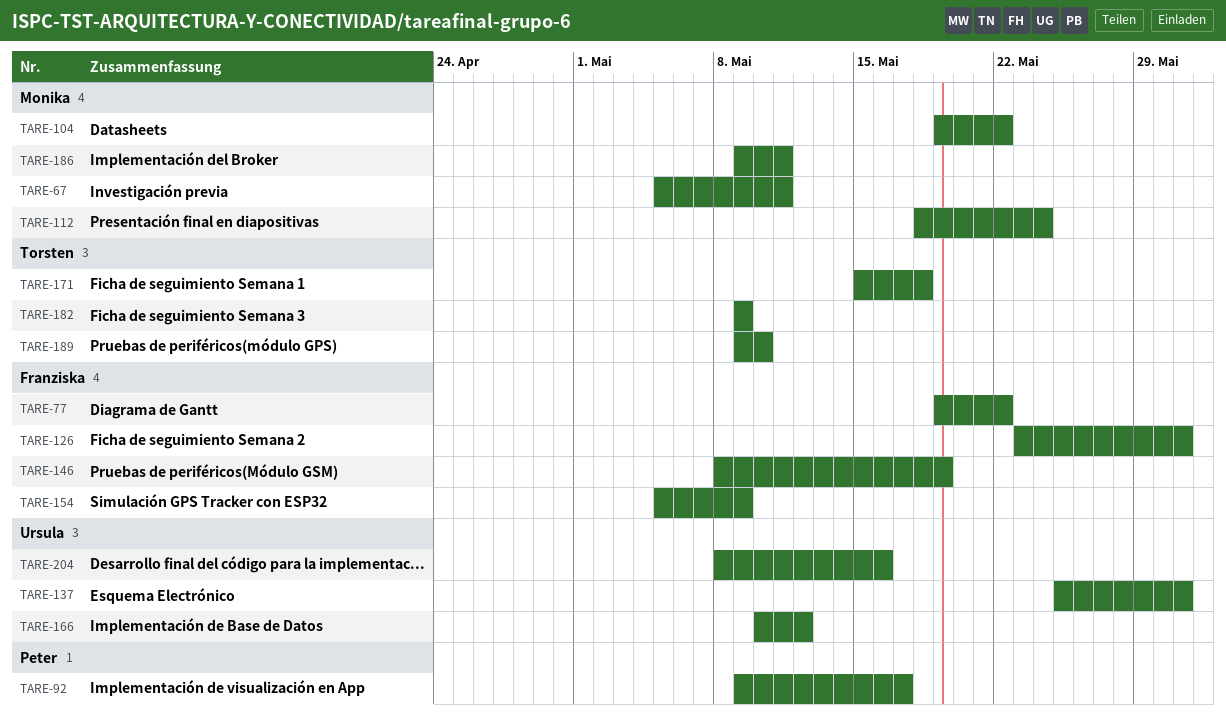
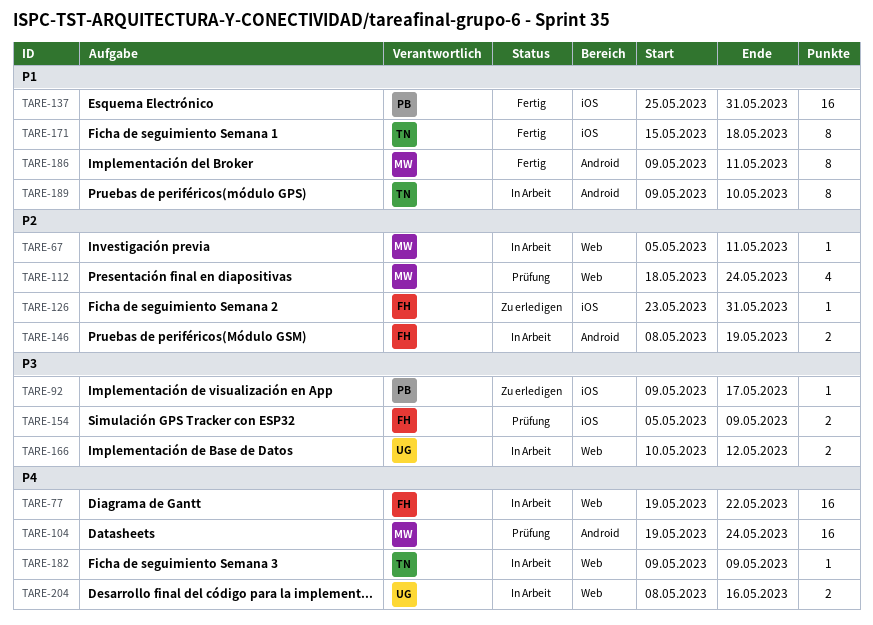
TARE-104, due: May 22 -> May 24
TARE-137, owner: Ursula -> Peter

